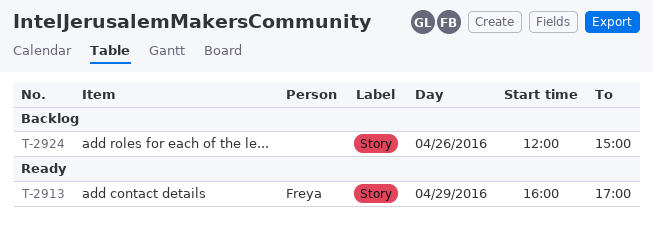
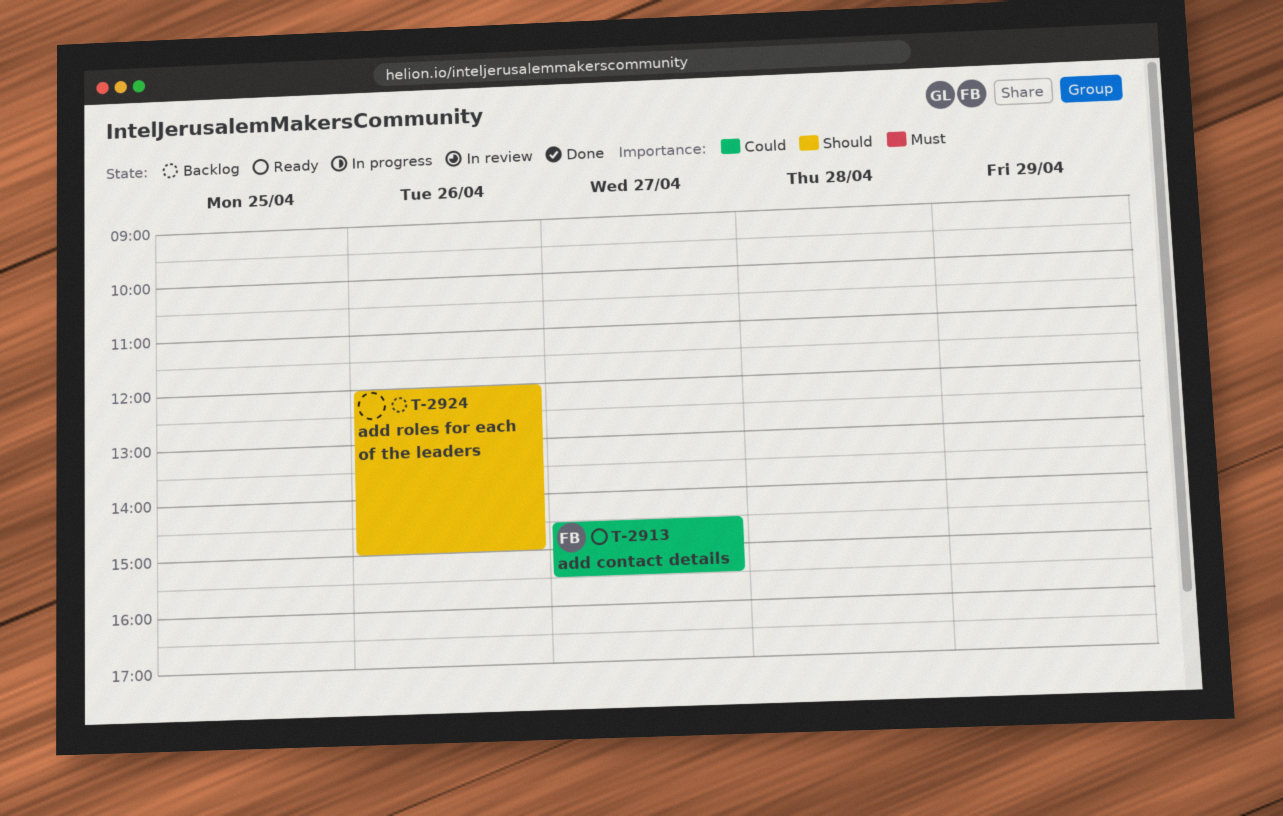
T-2913, day: Apr 29 -> Apr 27
T-2913, begins: 16:00 -> 14:30
T-2913, ends: 17:00 -> 15:30

